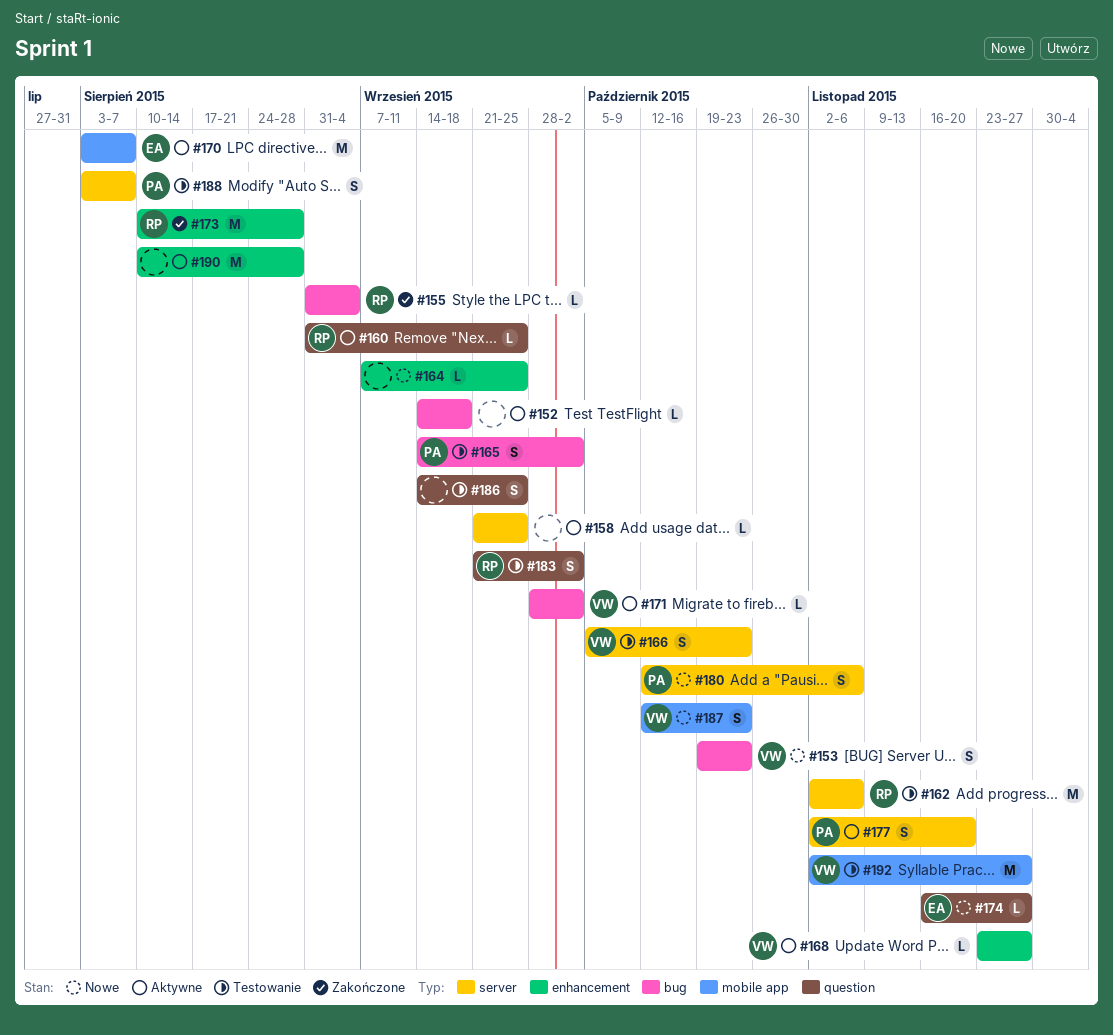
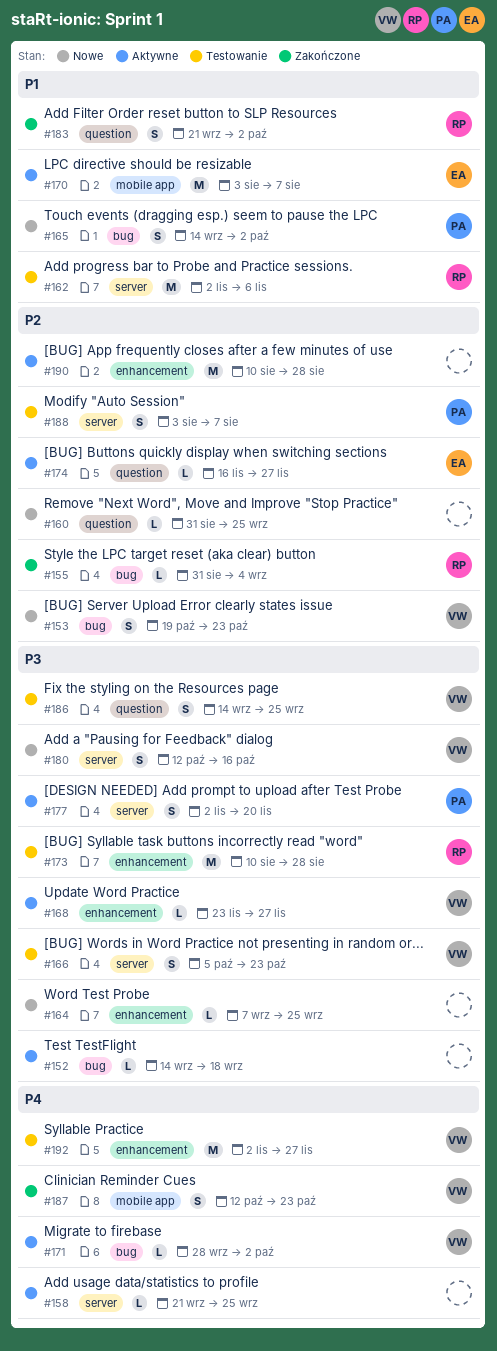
#160, status: Aktywne -> Nowe
#160, owner: RP -> none
#165, status: Testowanie -> Nowe
#173, status: Zakończone -> Testowanie
#174, status: Nowe -> Aktywne
#180, owner: PA -> VW
#180, due: Nov 6 -> Oct 16
#183, status: Testowanie -> Zakończone
#186, owner: none -> VW
#187, status: Nowe -> Zakończone
#192, label: mobile app -> enhancement

